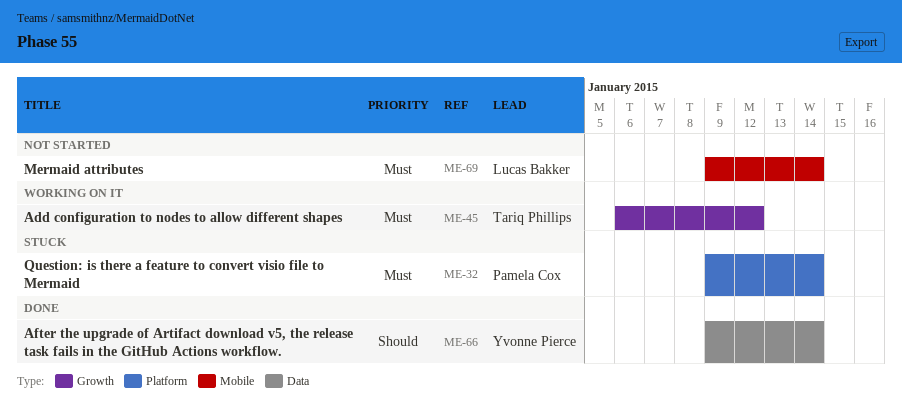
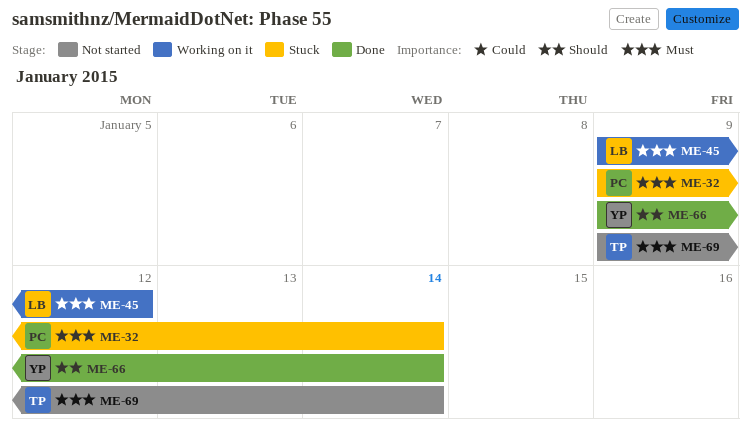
ME-45, owner: Tariq Phillips -> Lucas Bakker
ME-45, start: Jan 6 -> Jan 9
ME-69, owner: Lucas Bakker -> Tariq Phillips

